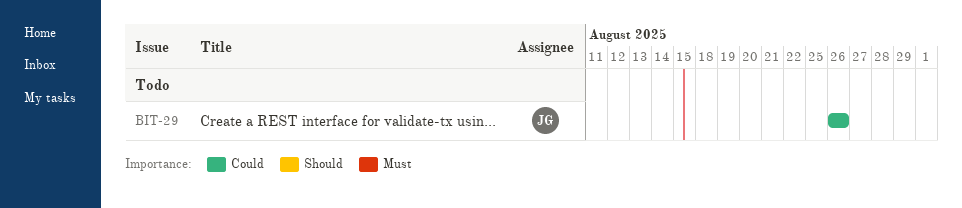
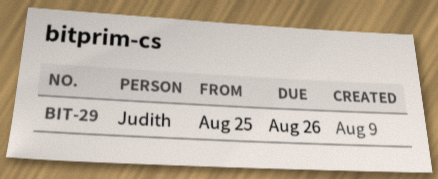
BIT-29, start: Aug 26 -> Aug 25

